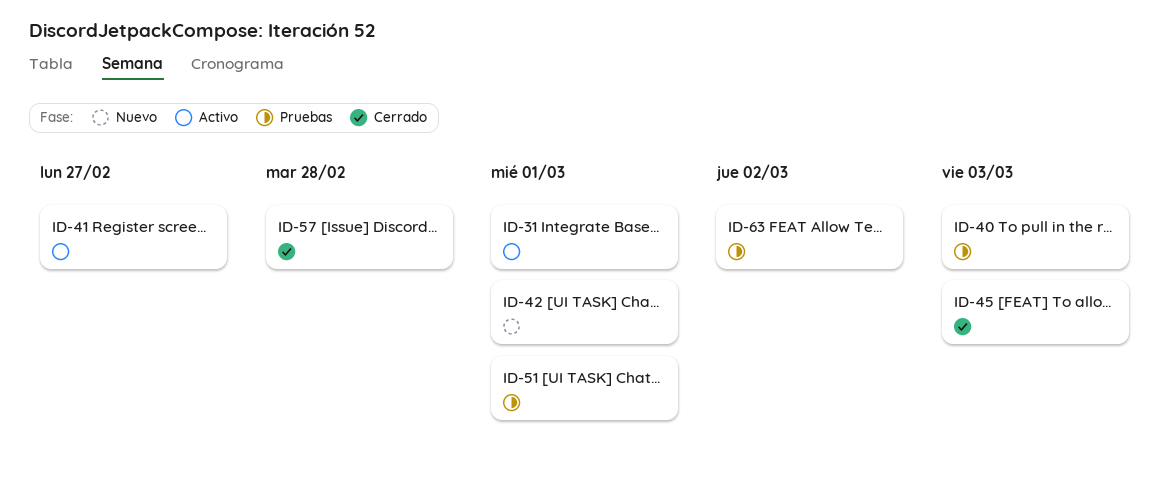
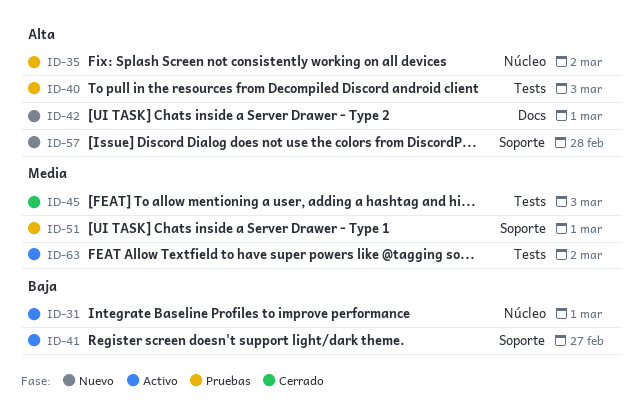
ID-35: none -> present
ID-57, status: Cerrado -> Nuevo
ID-63, status: Pruebas -> Activo

